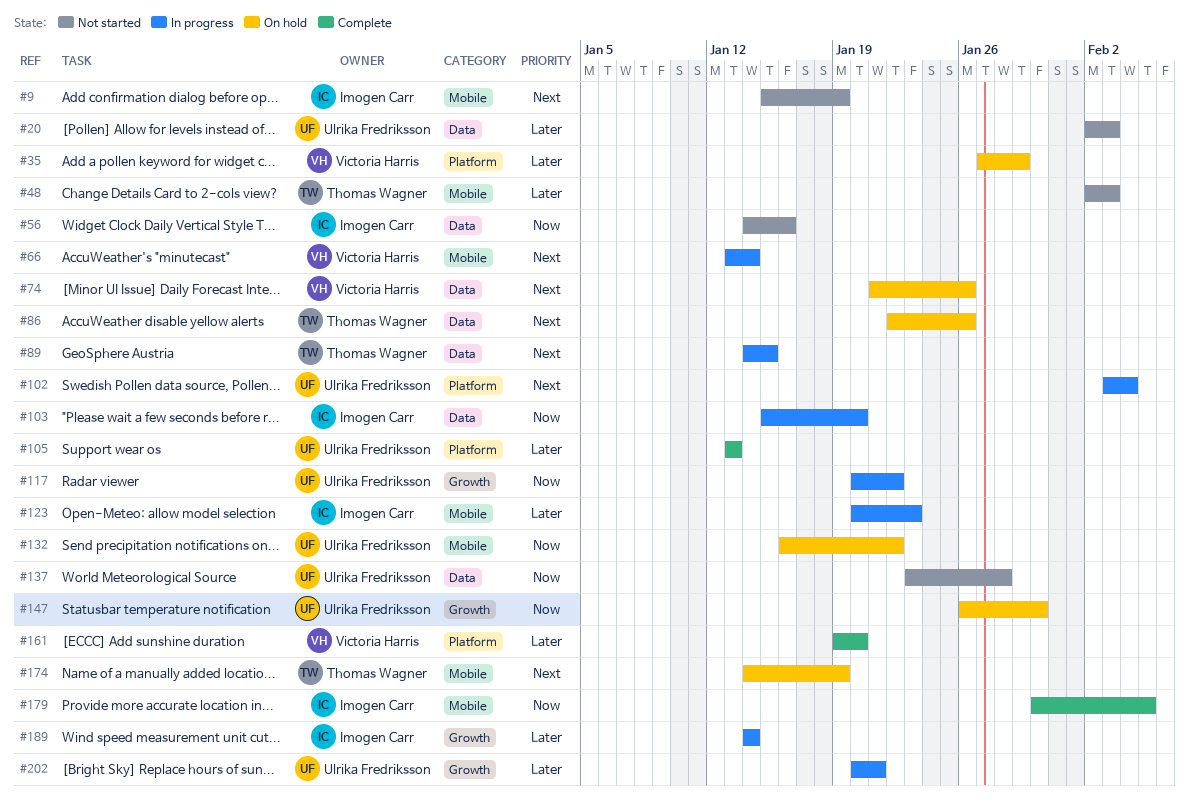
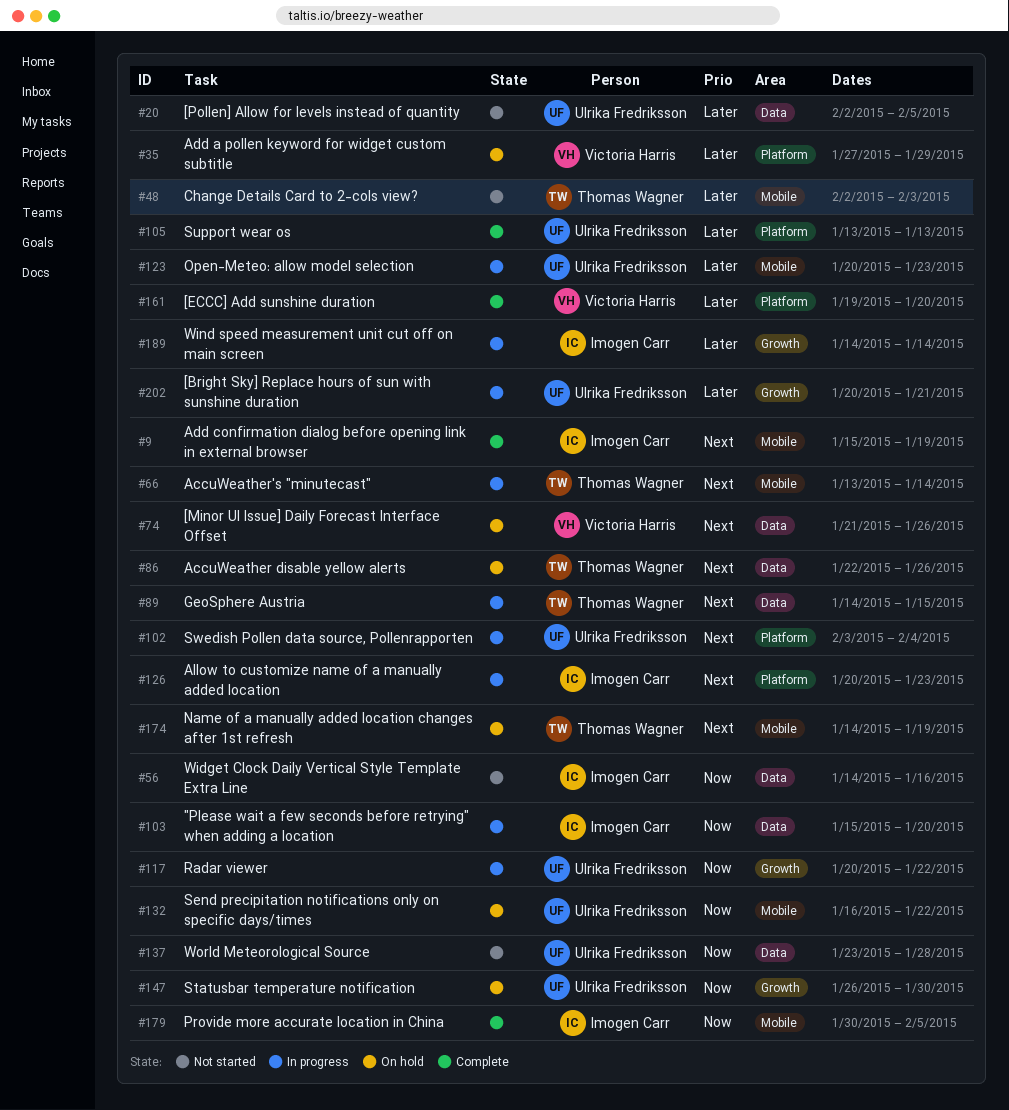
#9, status: Not started -> Complete
#20, due: Feb 3 -> Feb 5
#66, owner: Victoria Harris -> Thomas Wagner
#123, owner: Imogen Carr -> Ulrika Fredriksson
#126: none -> present

